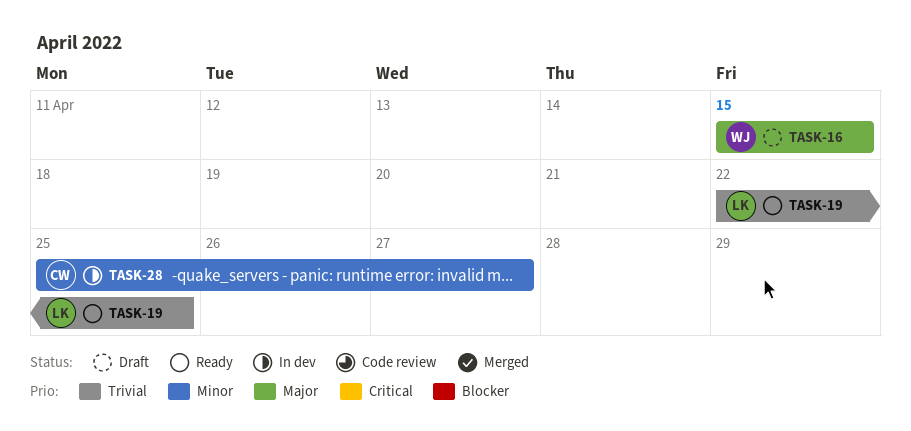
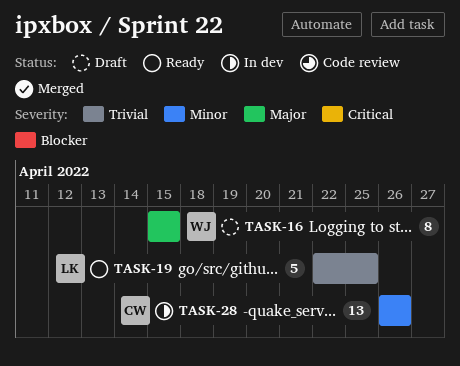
TASK-28, start: Apr 25 -> Apr 26
TASK-28, due: Apr 27 -> Apr 26

